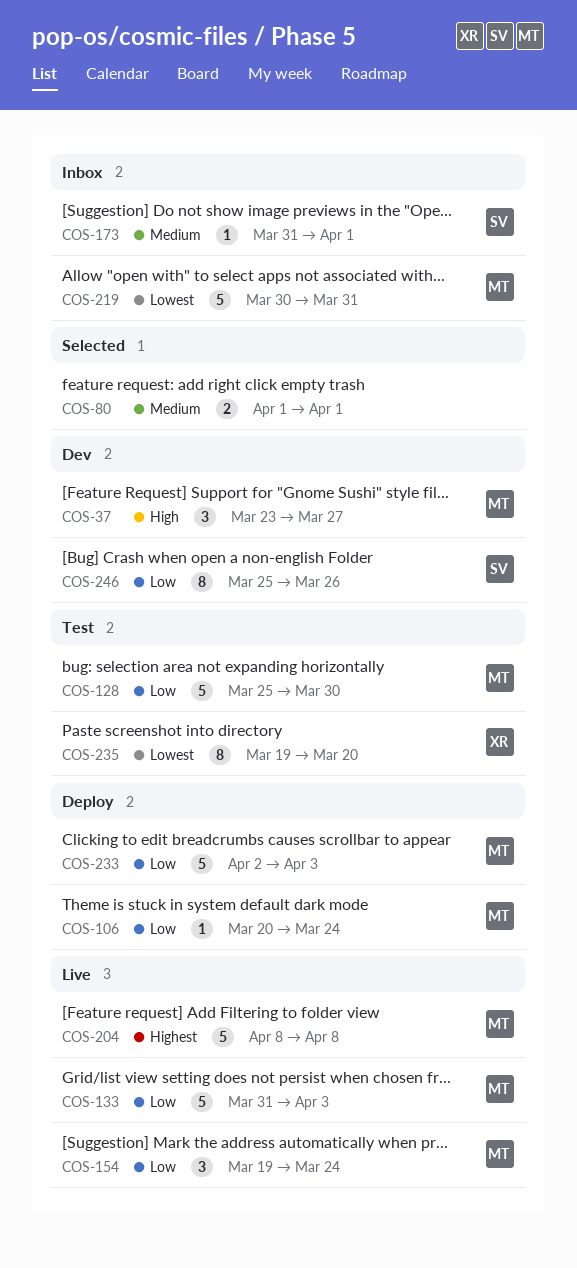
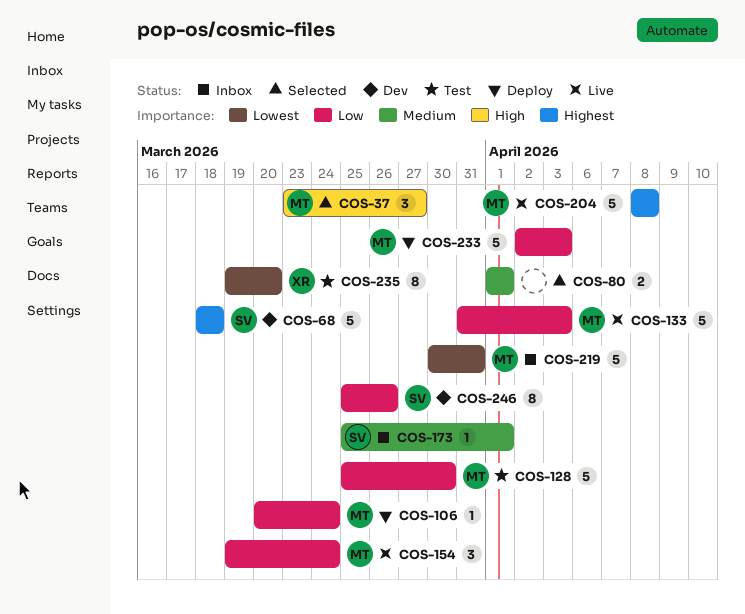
COS-37, status: Dev -> Selected
COS-68: none -> present
COS-173, start: Mar 31 -> Mar 25

